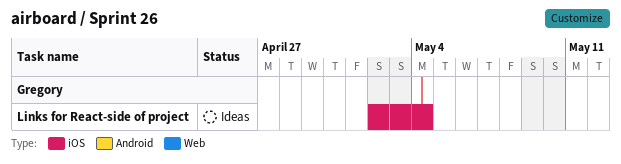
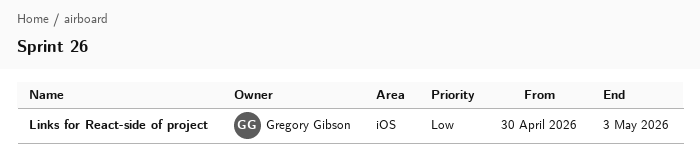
Links for React-side of project, start: May 2 -> Apr 30
Links for React-side of project, due: May 4 -> May 3

